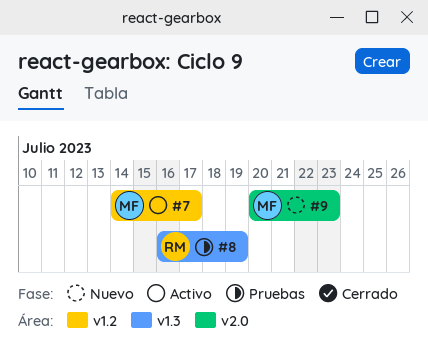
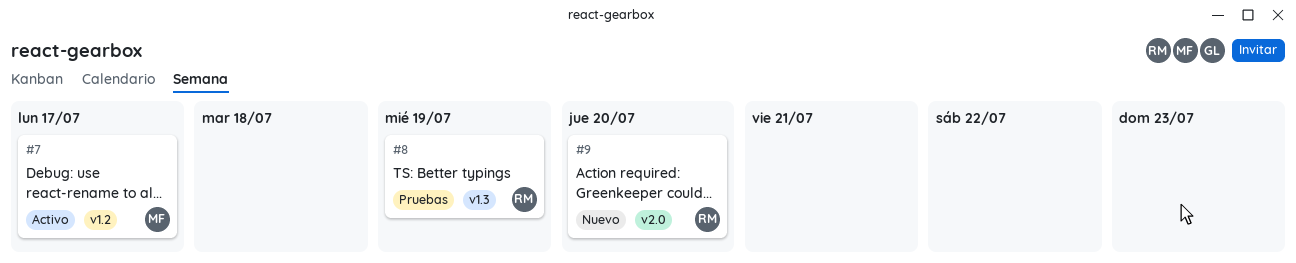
#9, owner: MF -> RM
#9, due: Jul 23 -> Jul 20

